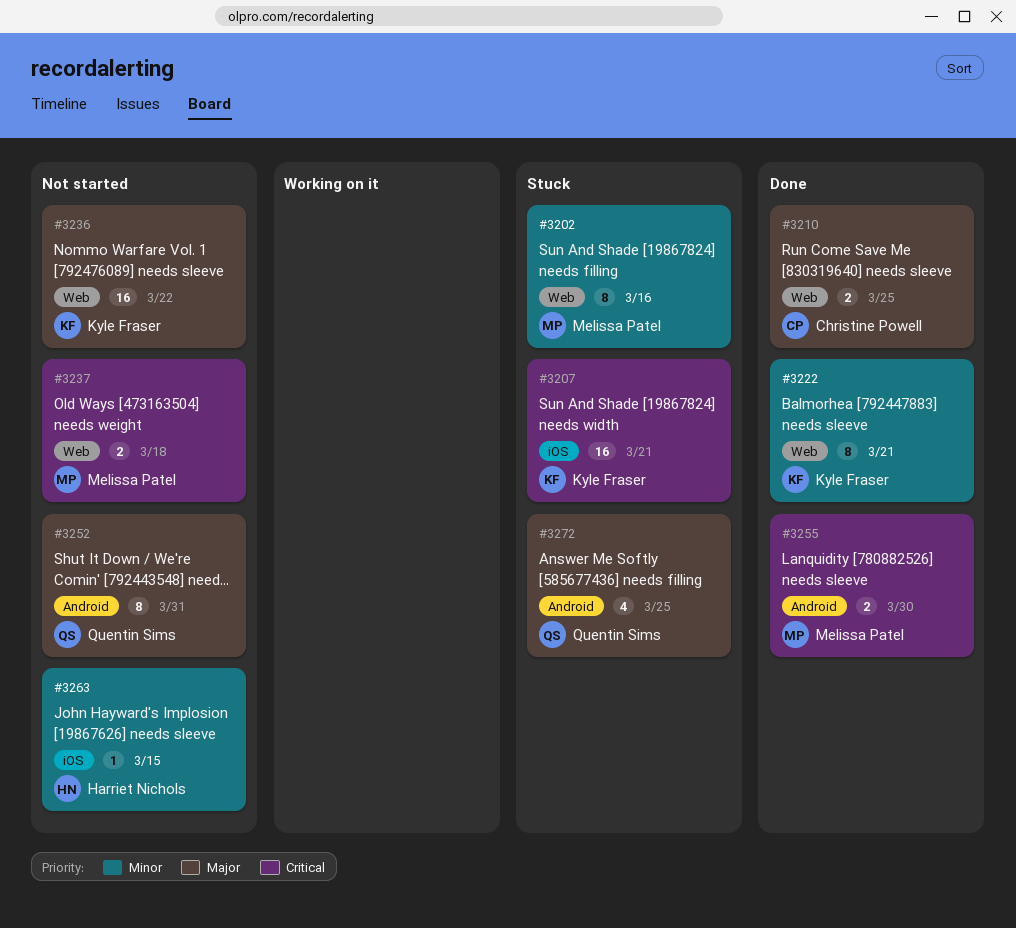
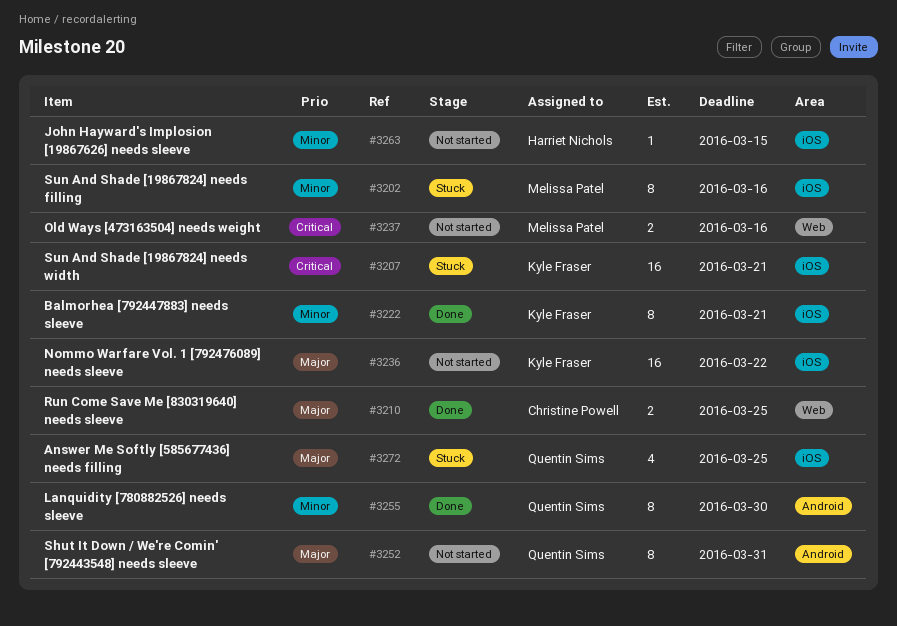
#3202, label: Web -> iOS
#3222, label: Web -> iOS
#3236, label: Web -> iOS
#3237, due: Mar 18 -> Mar 16
#3255, owner: Melissa Patel -> Quentin Sims
#3255, priority: Critical -> Minor
#3255, estimate: 2 -> 8
#3272, label: Android -> iOS

